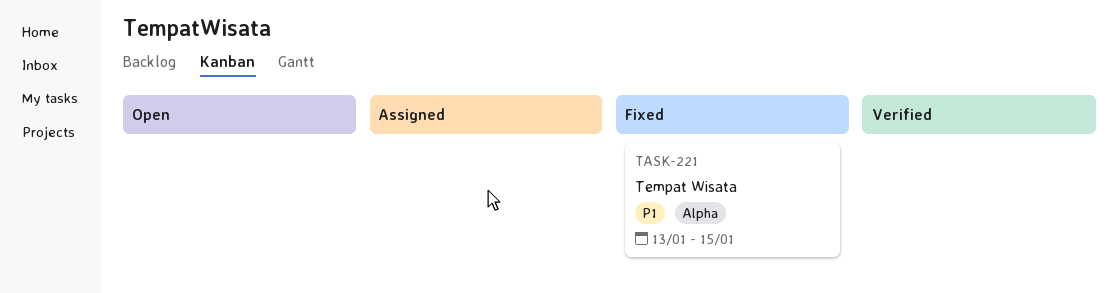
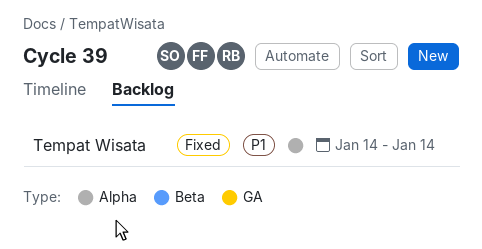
Tempat Wisata, start: Jan 13 -> Jan 14
Tempat Wisata, due: Jan 15 -> Jan 14

